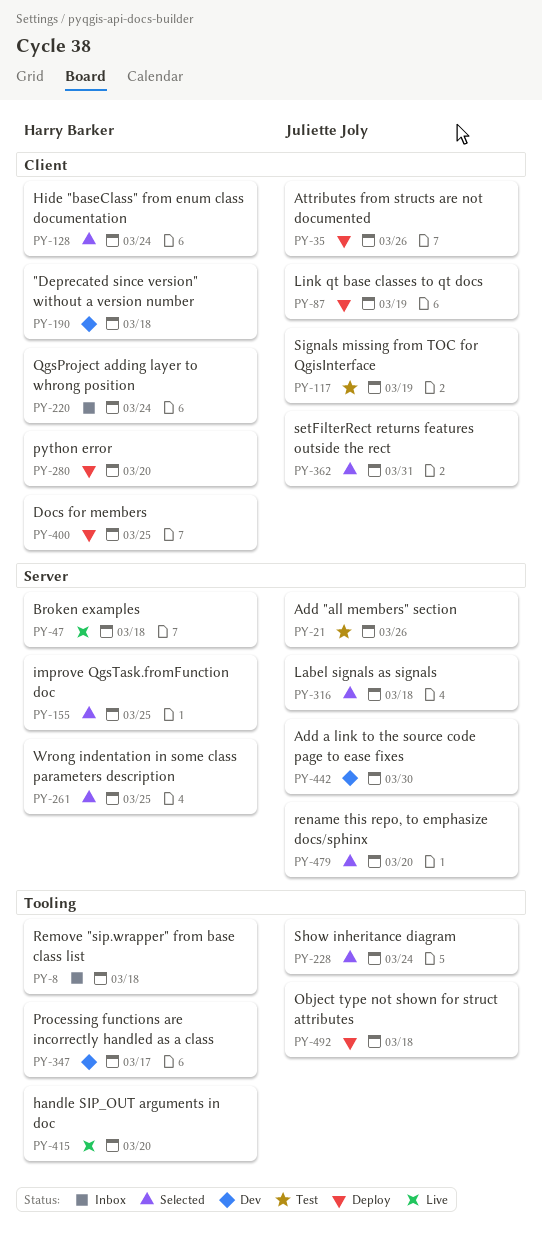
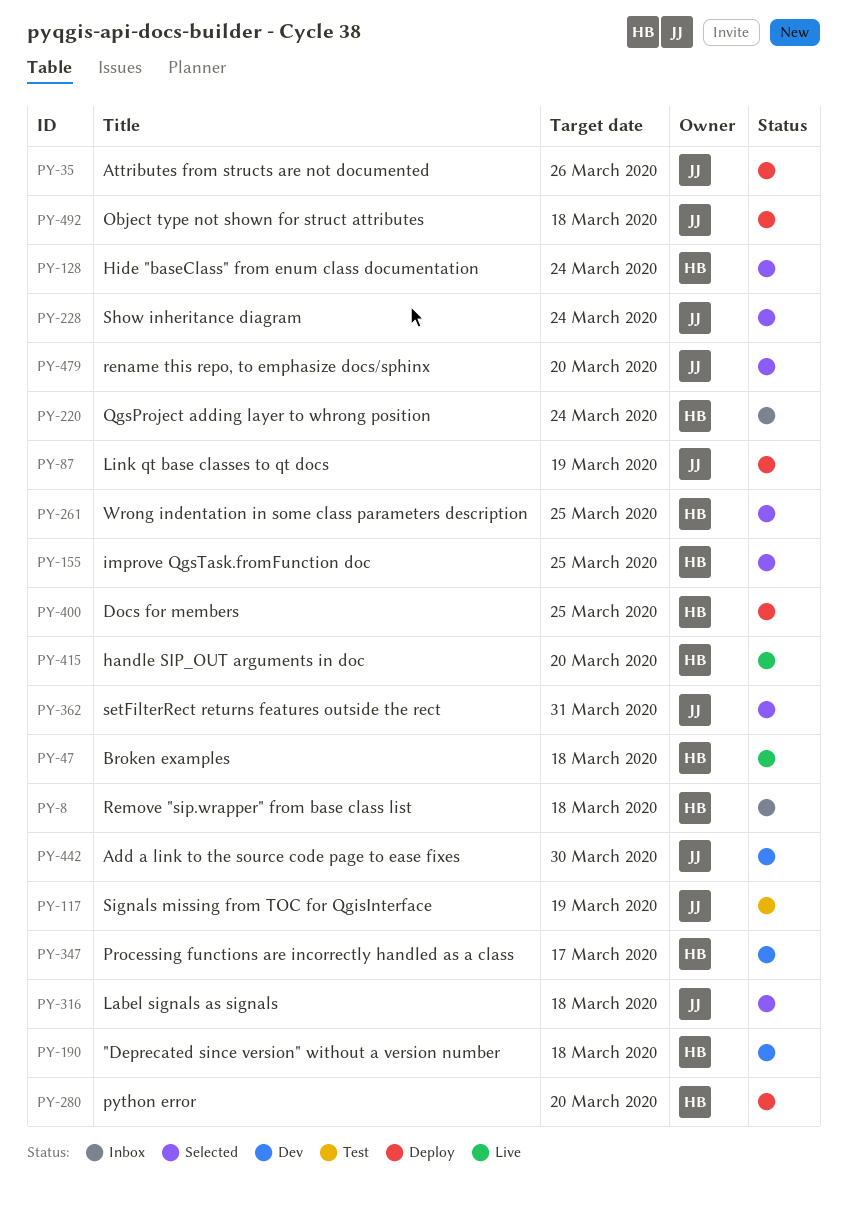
PY-21: present -> none

